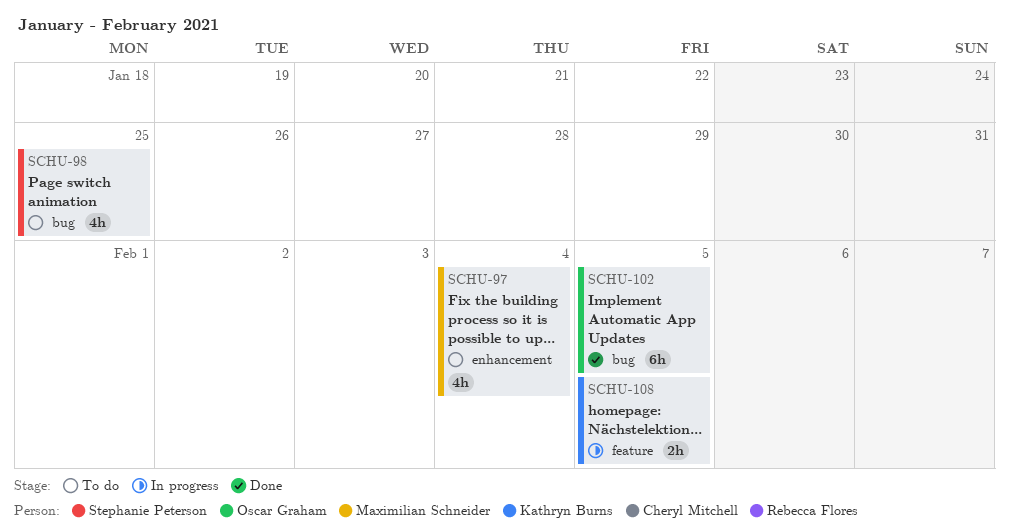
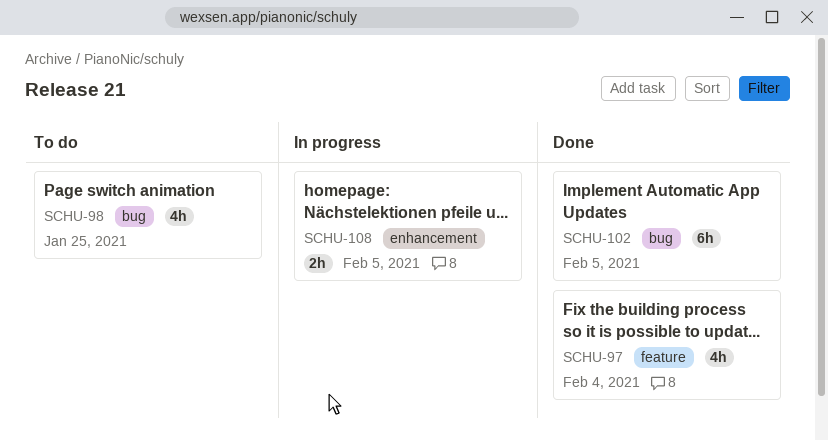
SCHU-97, status: To do -> Done
SCHU-97, label: enhancement -> feature
SCHU-108, label: feature -> enhancement

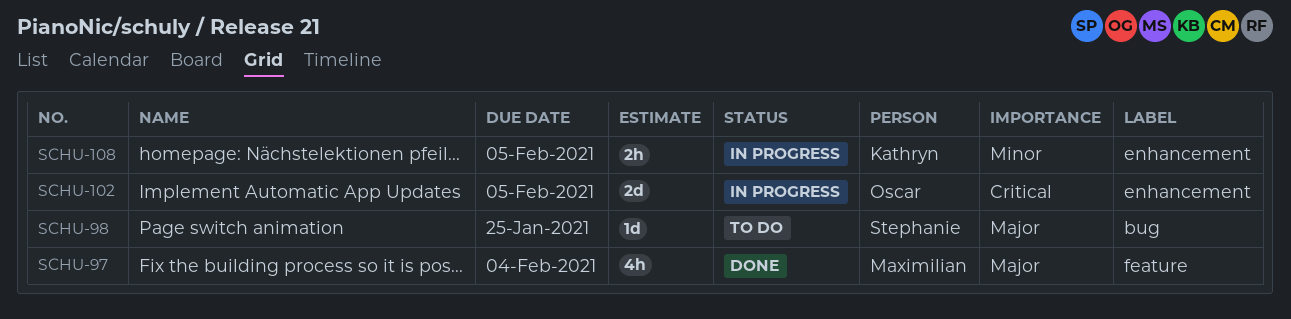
SCHU-98, estimate: 4h -> 1d
SCHU-102, status: Done -> In progress
SCHU-102, label: bug -> enhancement
SCHU-102, estimate: 6h -> 2d

